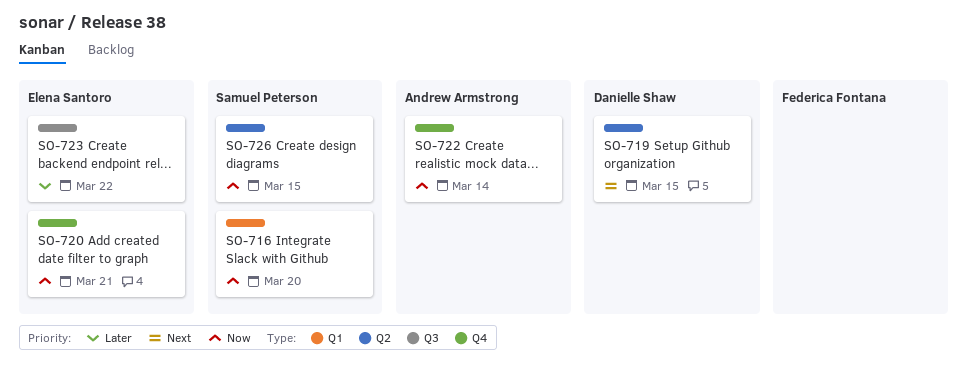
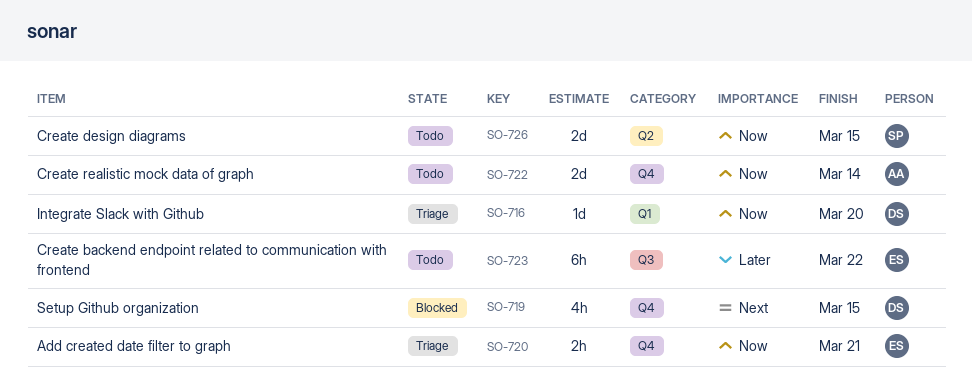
SO-716, owner: Samuel Peterson -> Danielle Shaw
SO-719, label: Q2 -> Q4

